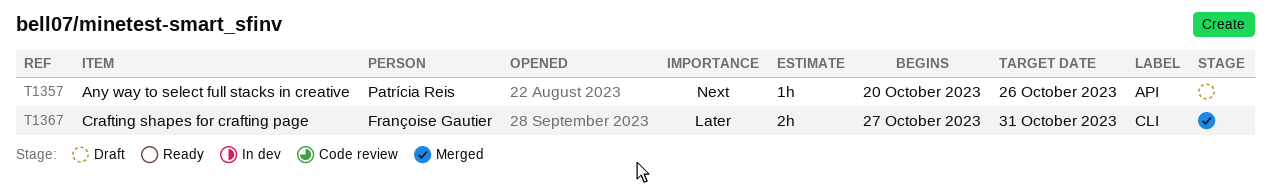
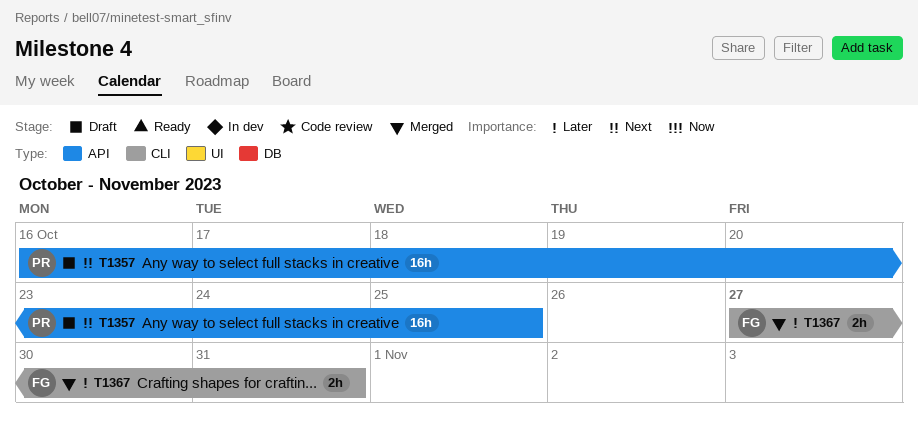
T1357, estimate: 1h -> 16h
T1357, start: Oct 20 -> Oct 16
T1357, due: Oct 26 -> Oct 25

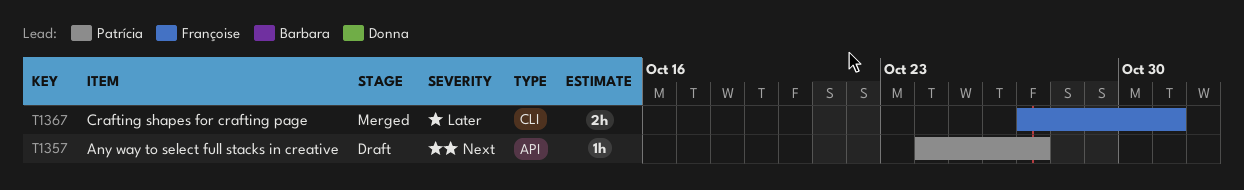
T1357, estimate: 16h -> 1h
T1357, start: Oct 16 -> Oct 24
T1357, due: Oct 25 -> Oct 27

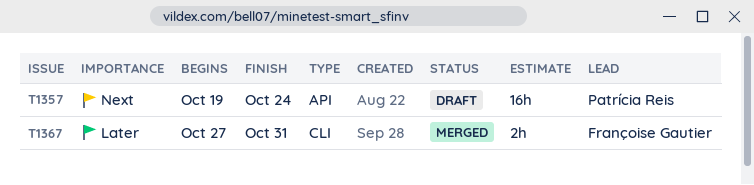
T1357, estimate: 1h -> 16h
T1357, start: Oct 24 -> Oct 19
T1357, due: Oct 27 -> Oct 24

